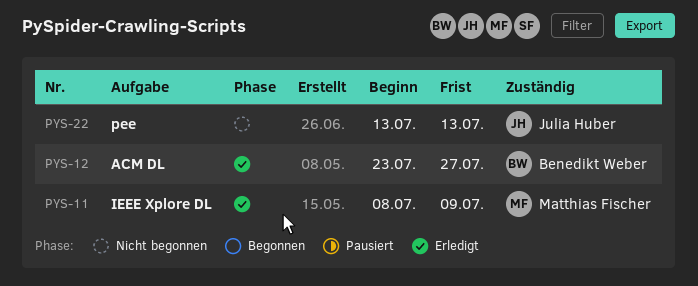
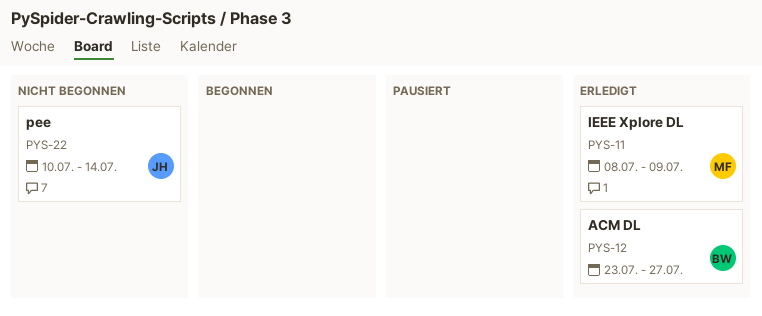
PYS-22, start: Jul 13 -> Jul 10
PYS-22, due: Jul 13 -> Jul 14

